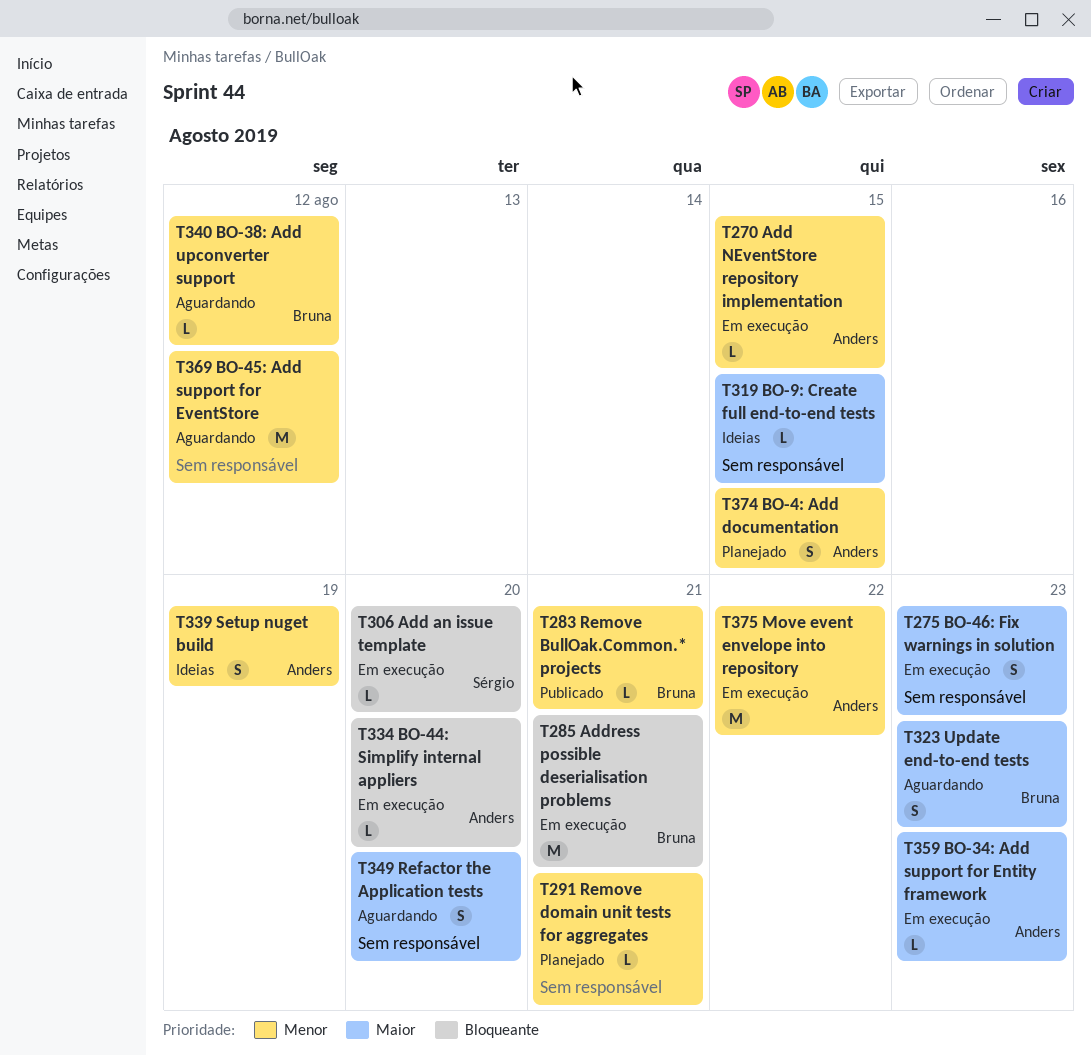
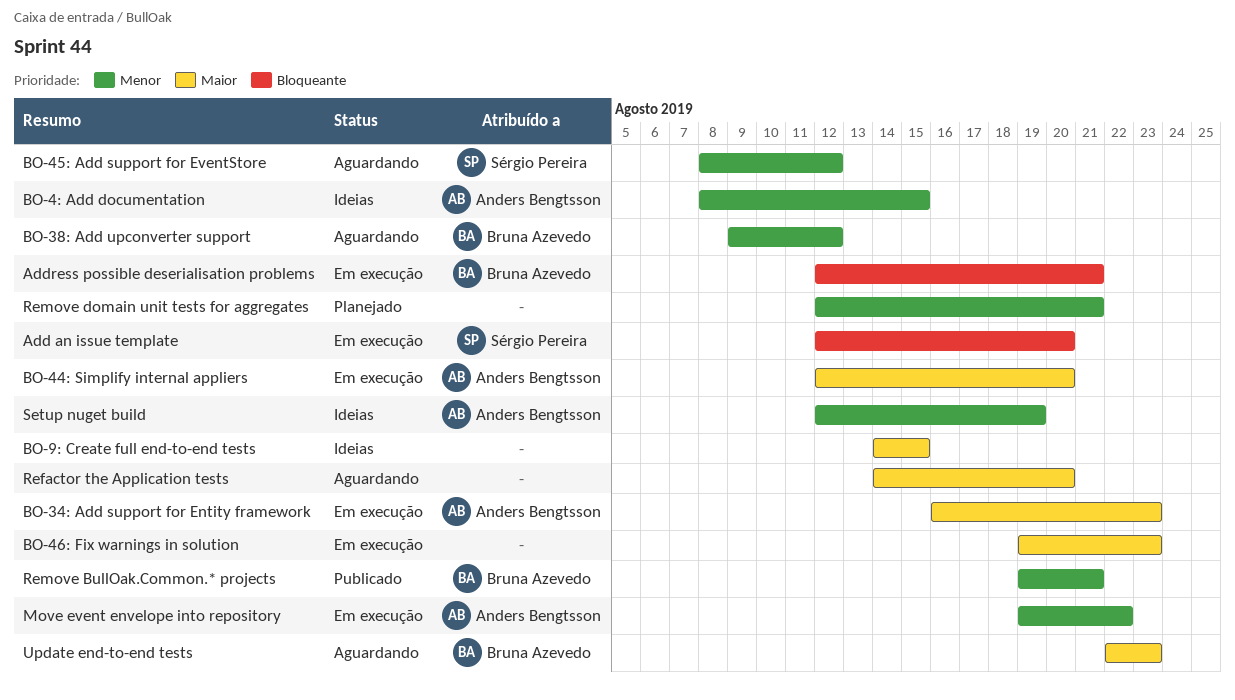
Add NEventStore repository implementation: present -> none
BO-44: Simplify internal appliers, priority: Bloqueante -> Maior
BO-45: Add support for EventStore, owner: none -> Sérgio Pereira
BO-4: Add documentation, status: Planejado -> Ideias

